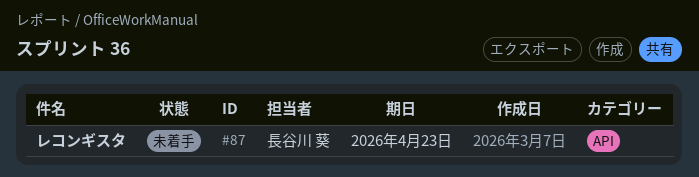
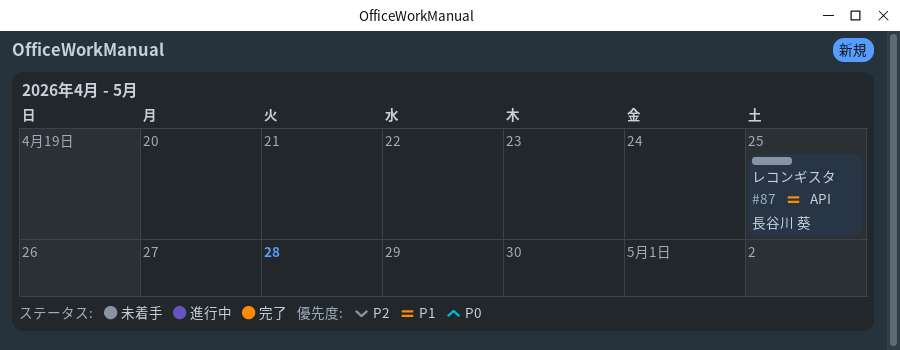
#87, due: Apr 23 -> Apr 25

